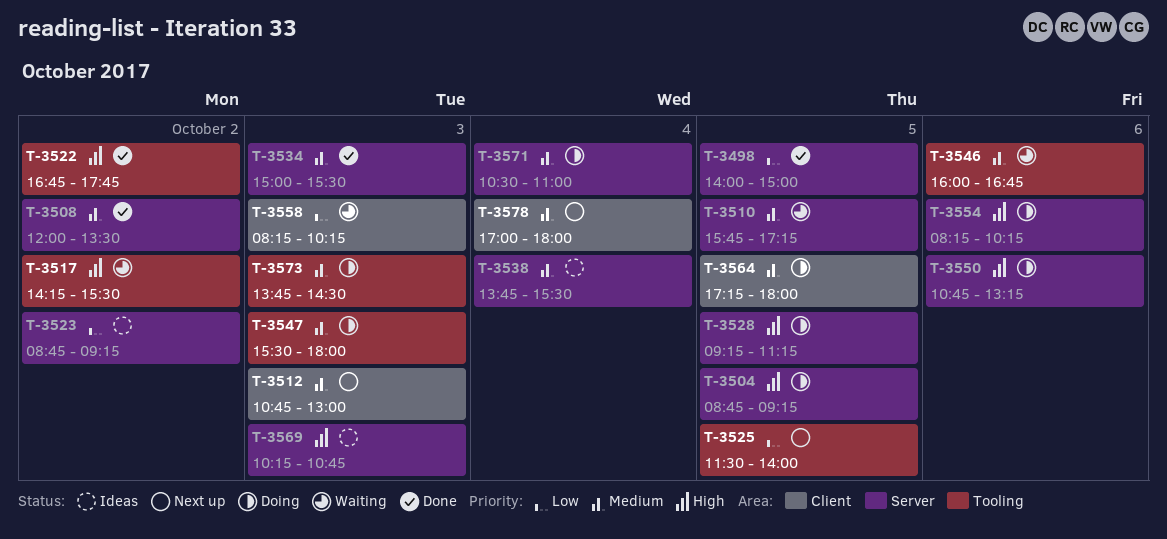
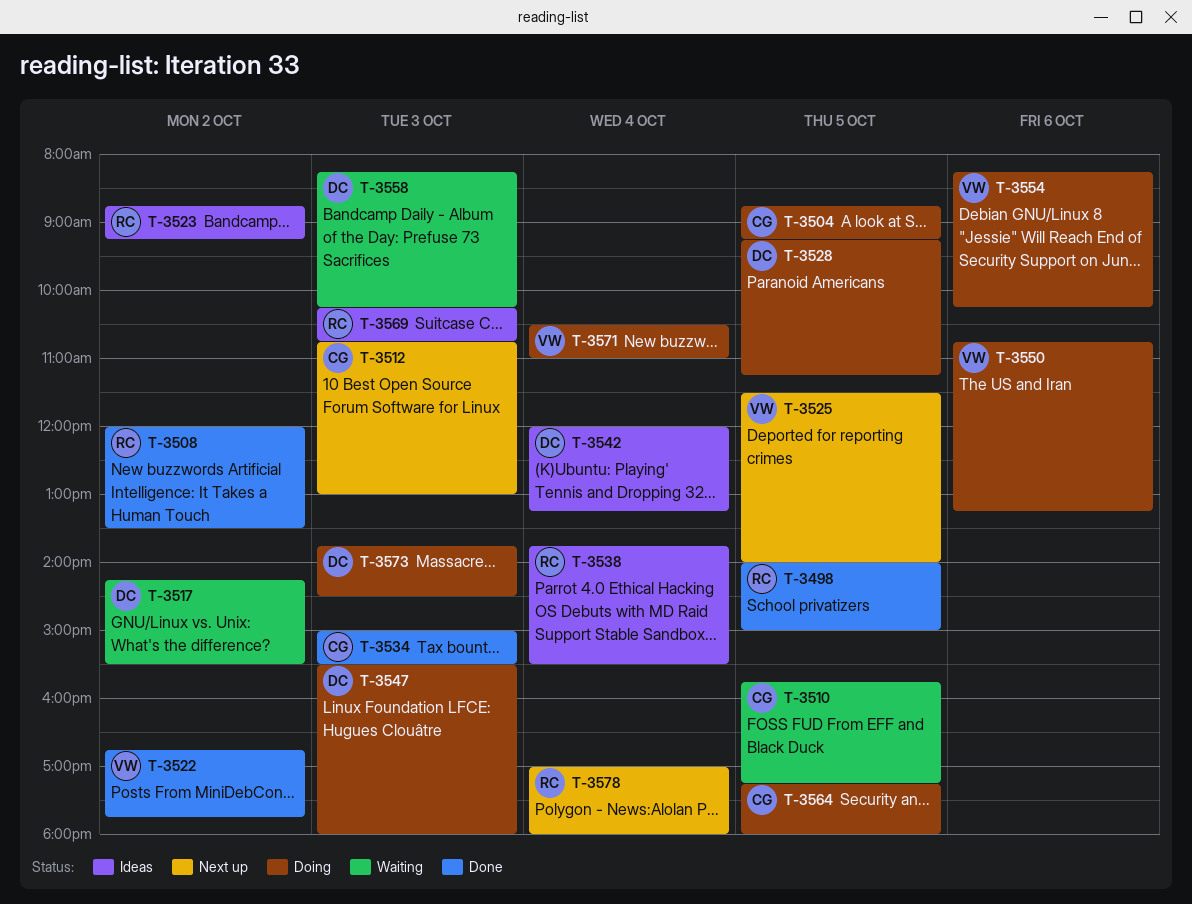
T-3542: none -> present
T-3546: present -> none

